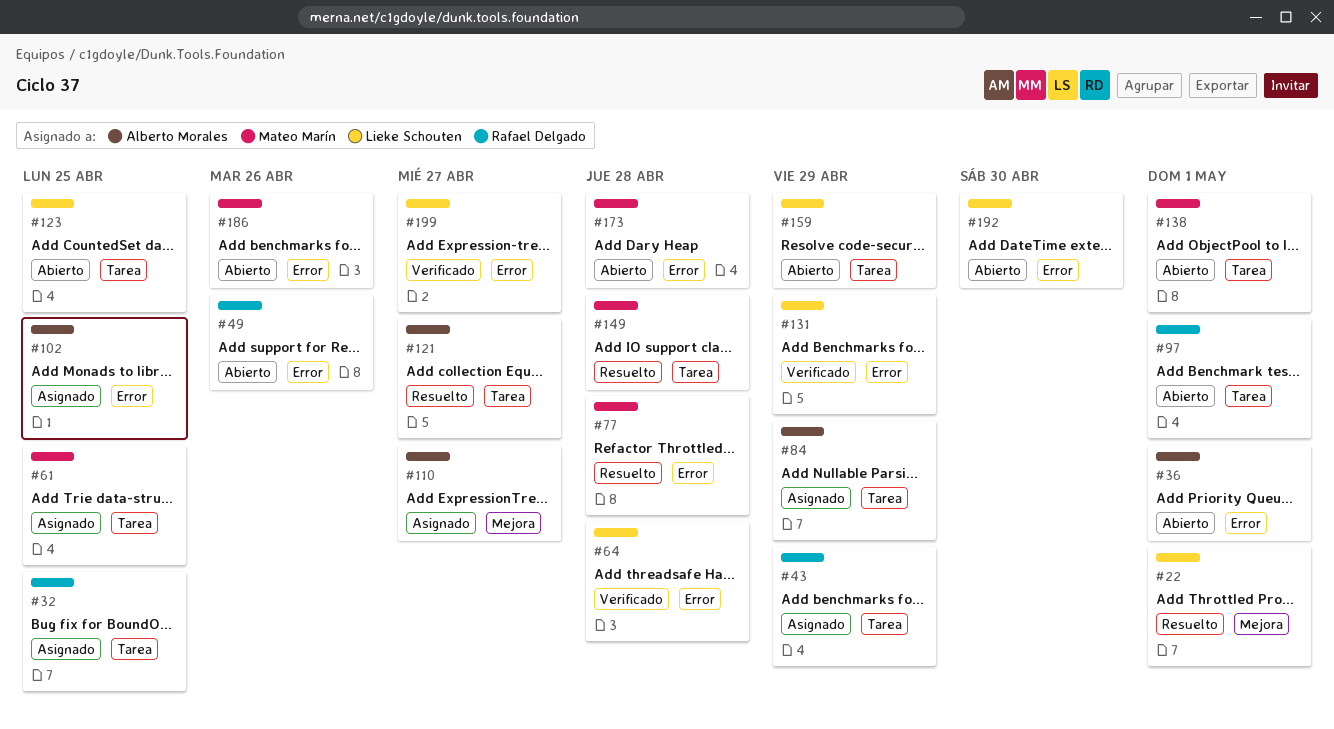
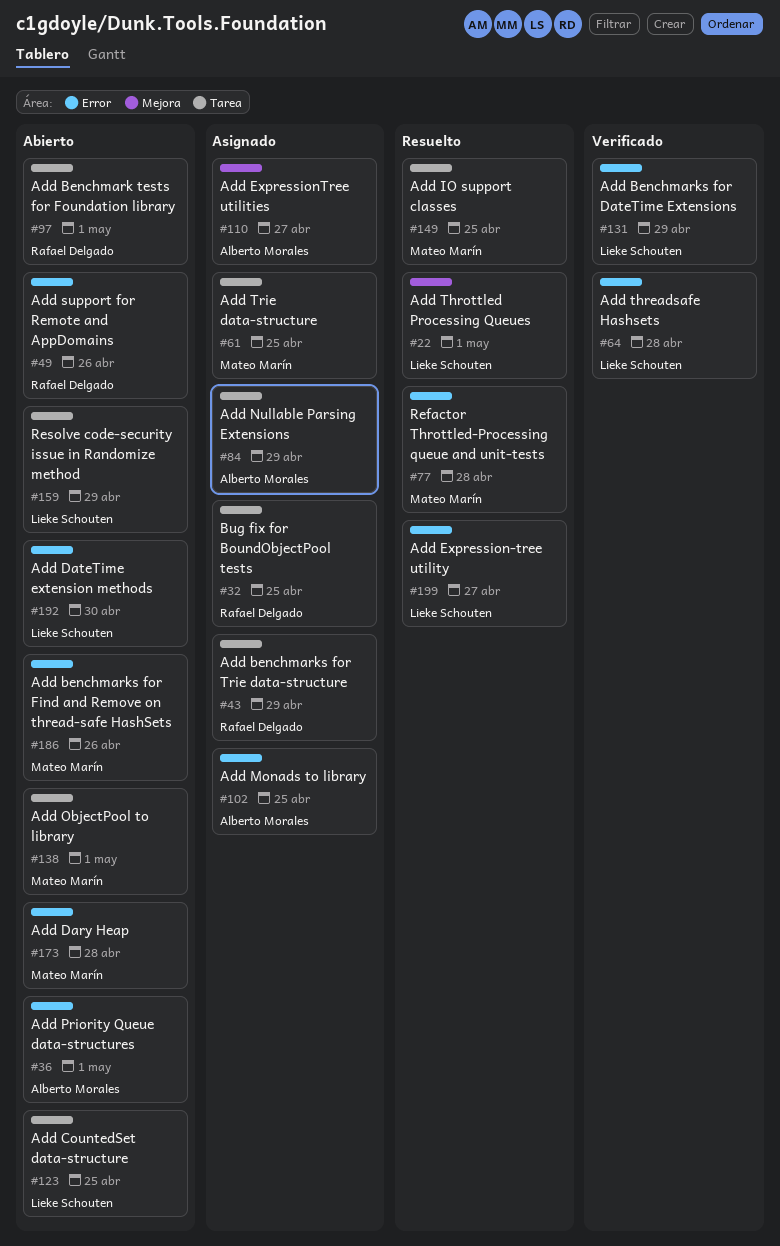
#121: present -> none
#149, due: Apr 28 -> Apr 25
#199, status: Verificado -> Resuelto

